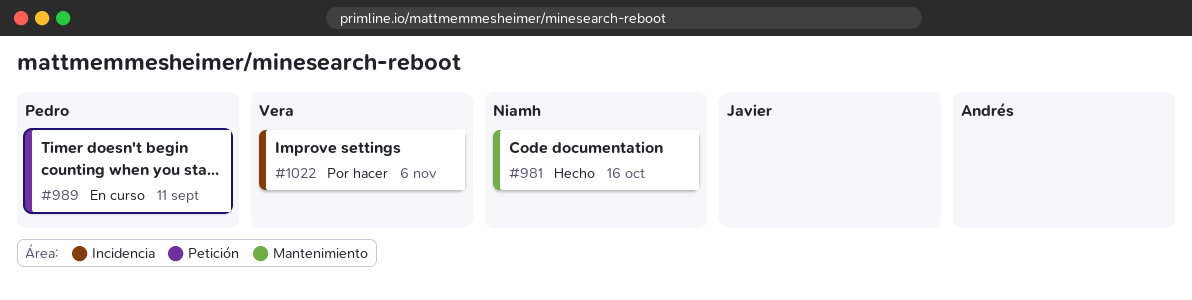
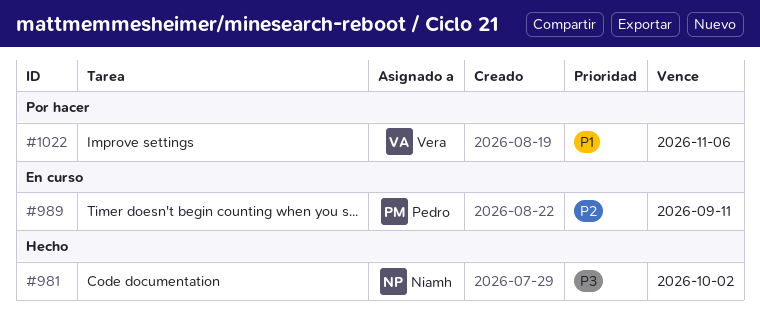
#981, due: Oct 16 -> Oct 2

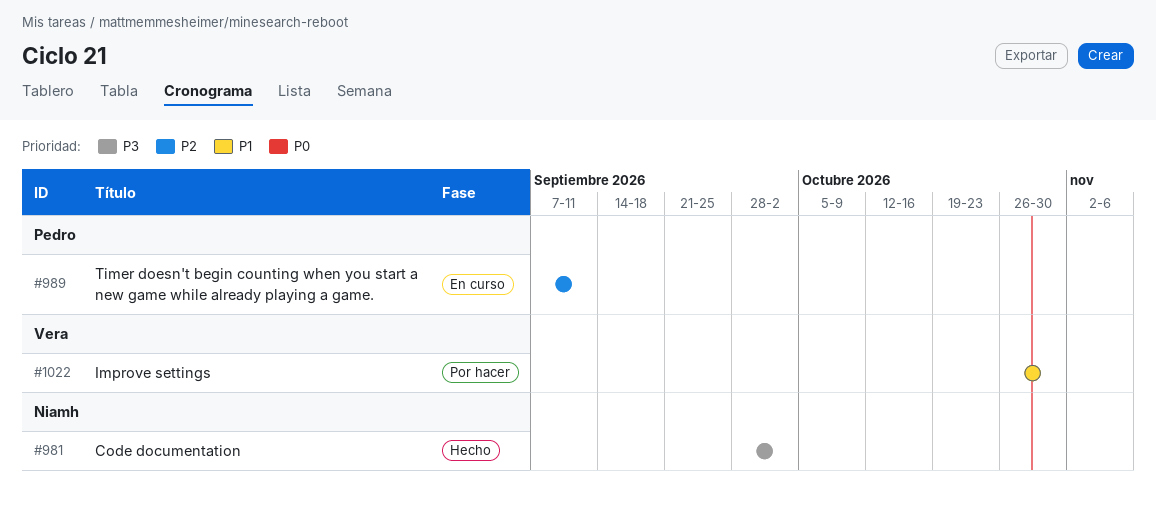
#1022, due: Nov 6 -> Oct 30

